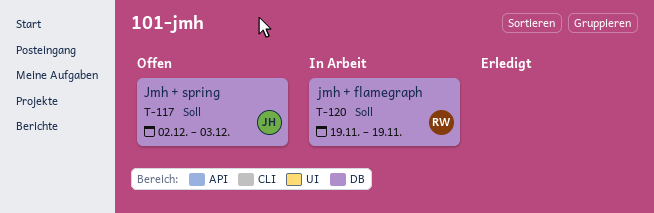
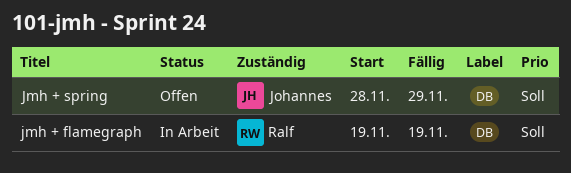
Jmh + spring, start: Dec 2 -> Nov 28
Jmh + spring, due: Dec 3 -> Nov 29

